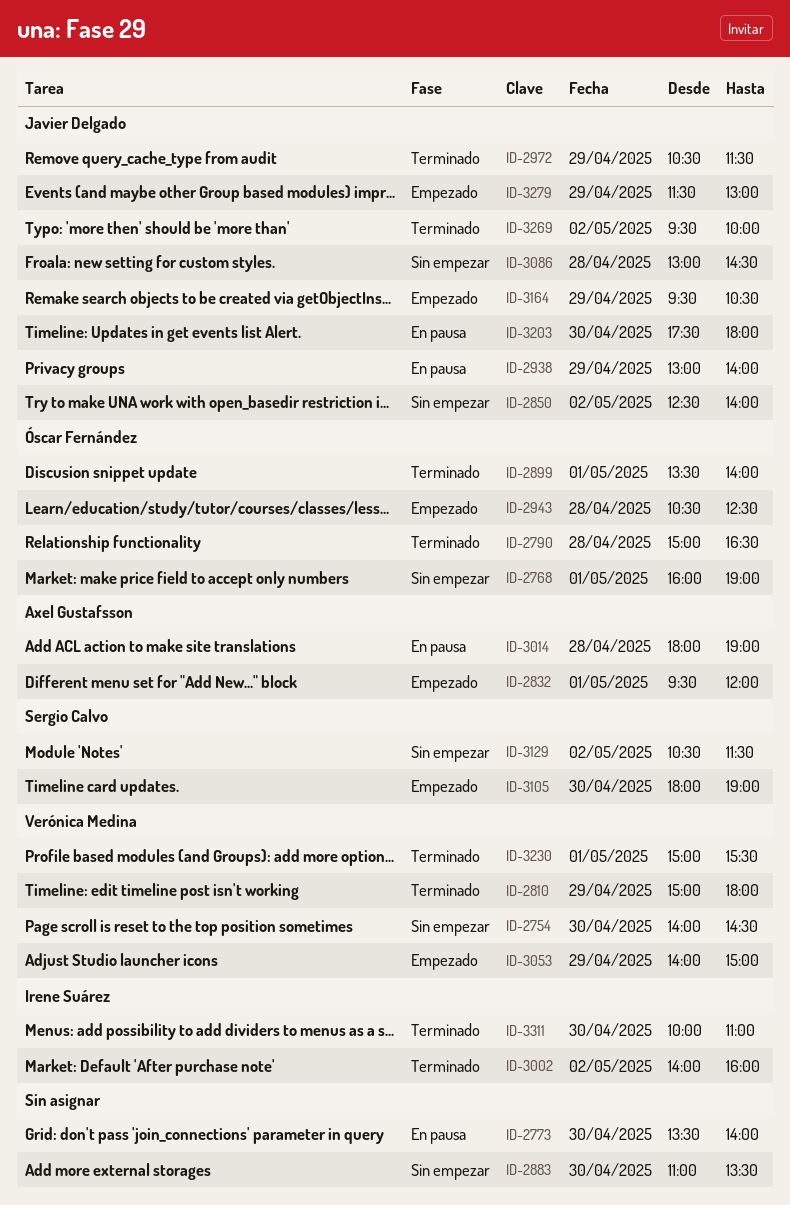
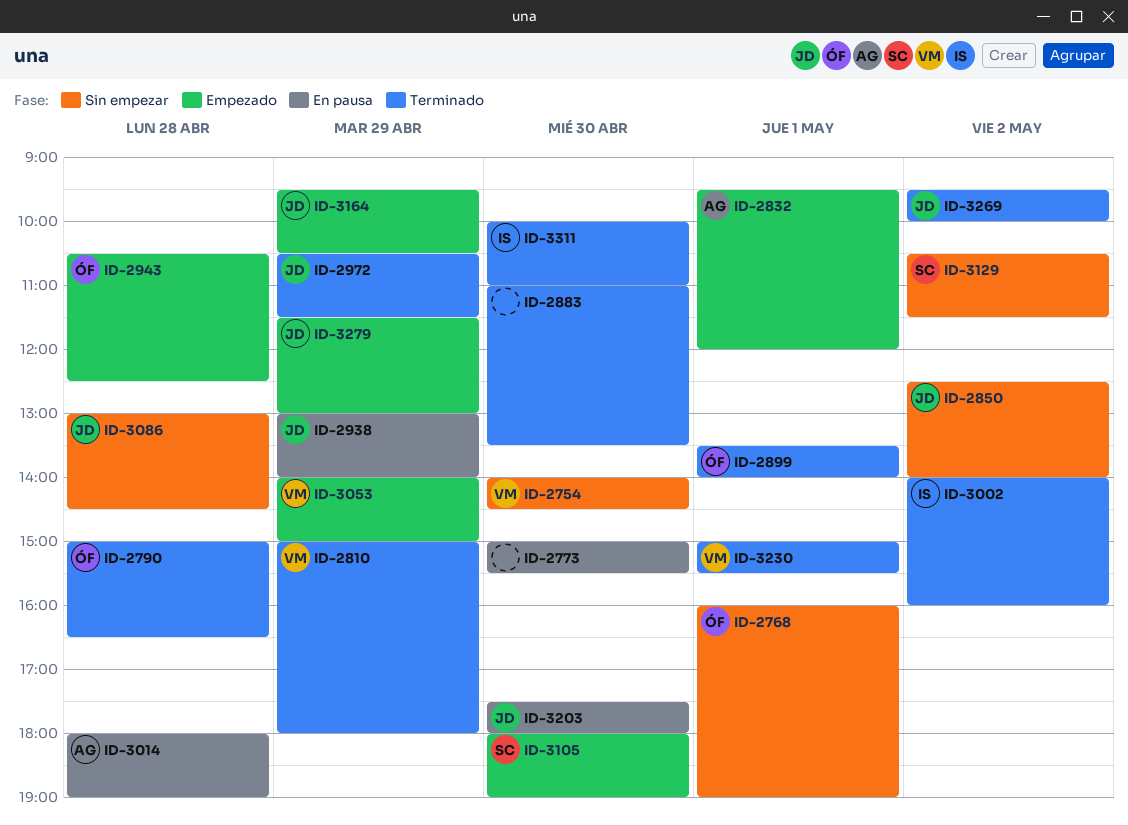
ID-2773, begins: 13:30 -> 15:00
ID-2773, ends: 14:00 -> 15:30
ID-2883, status: Sin empezar -> Terminado

